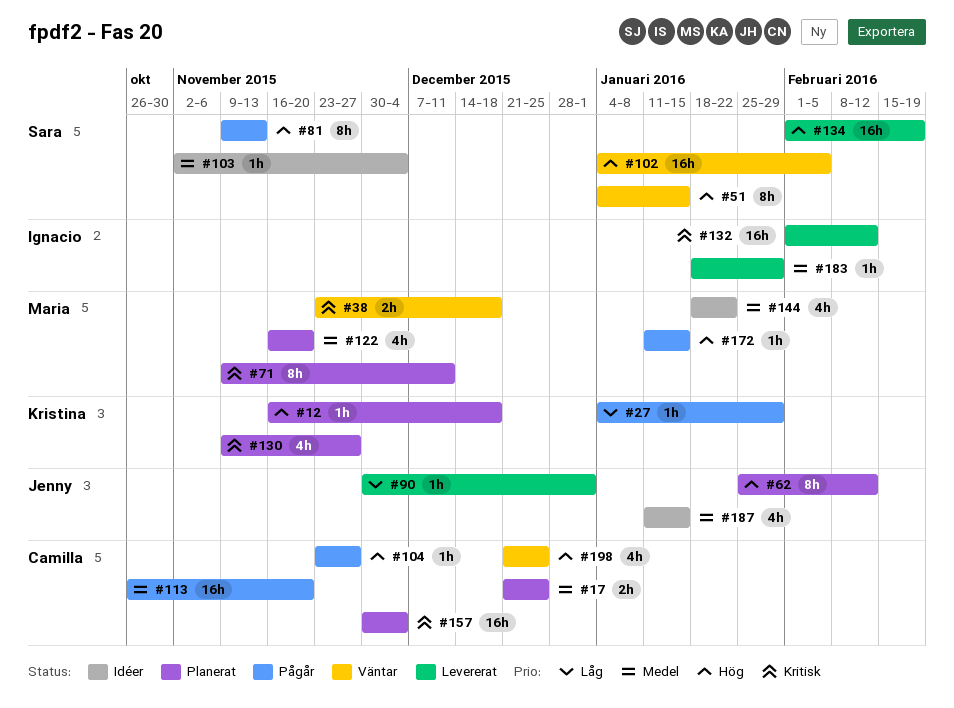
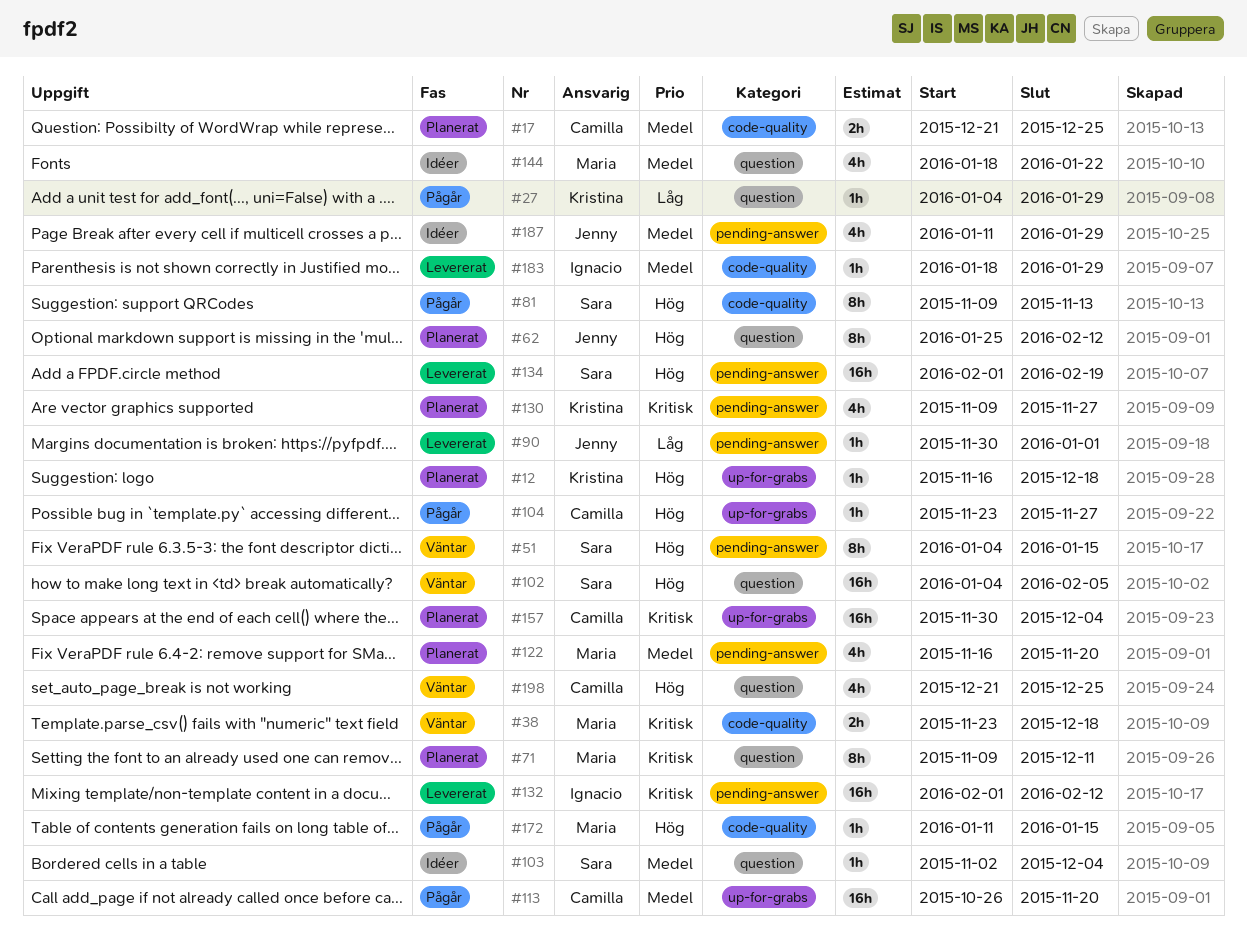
#187, due: Jan 15 -> Jan 29

